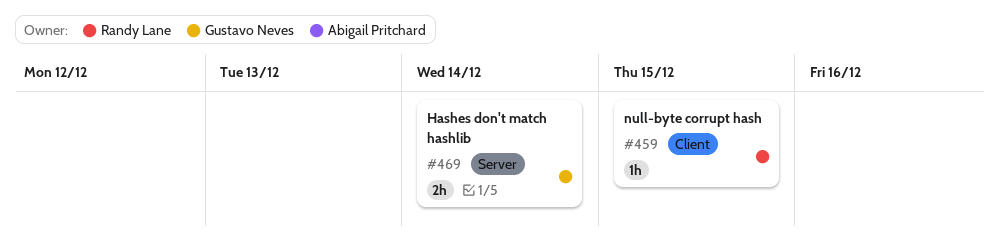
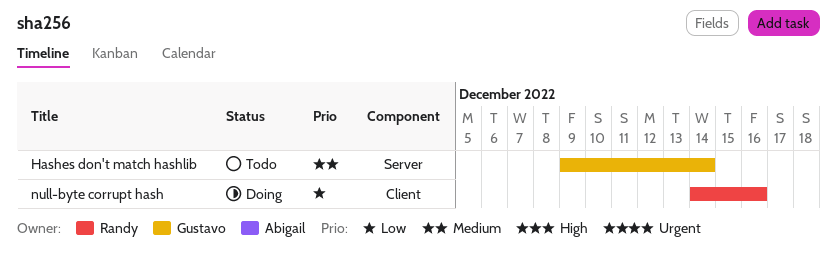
null-byte corrupt hash, due: Dec 15 -> Dec 16

